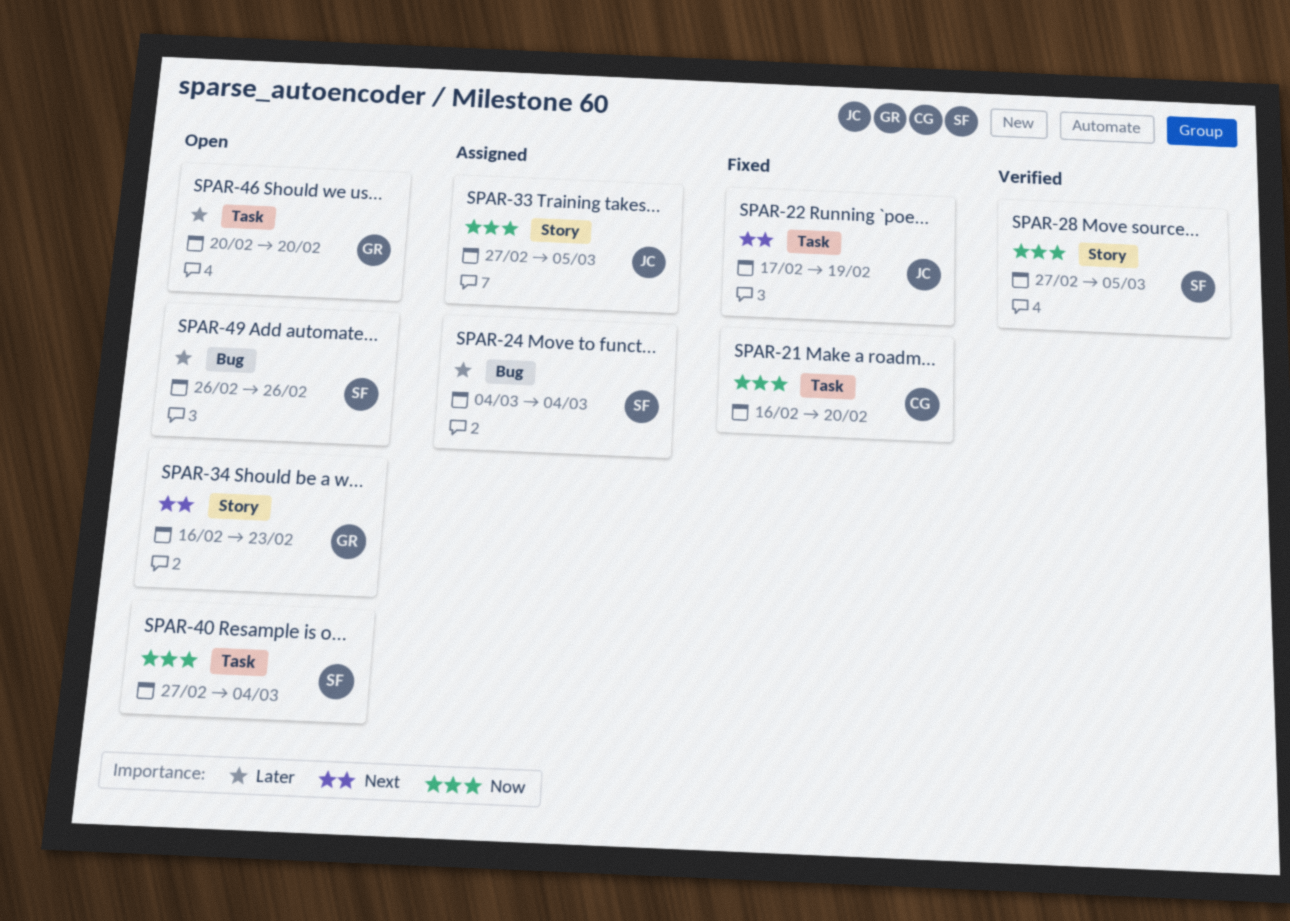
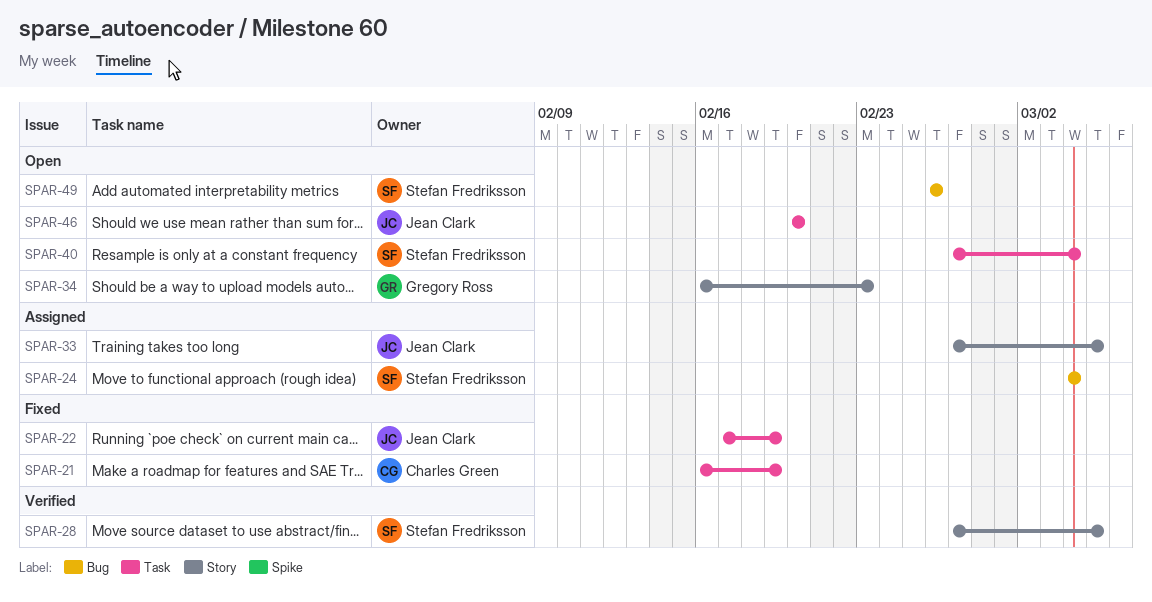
SPAR-21, due: Feb 20 -> Feb 19
SPAR-46, owner: Gregory Ross -> Jean Clark

